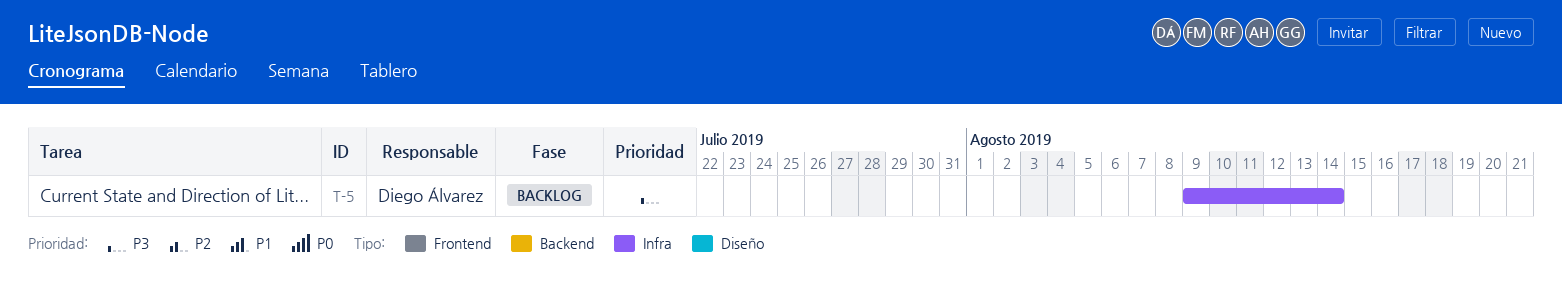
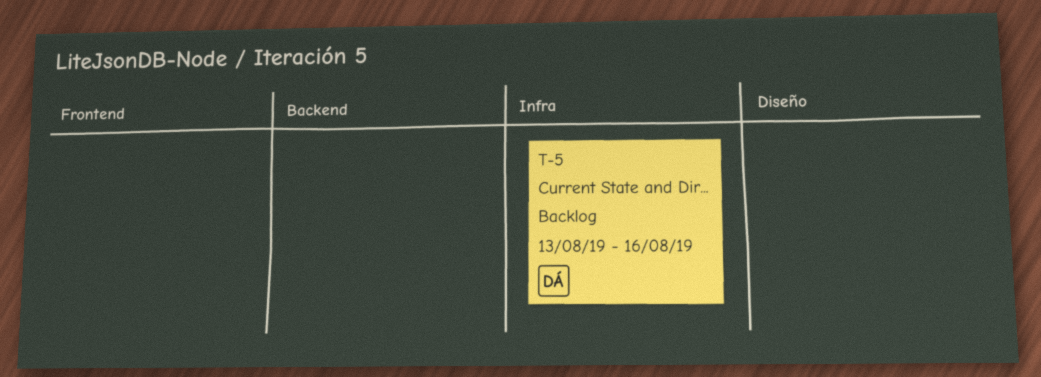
T-5, start: Aug 9 -> Aug 13
T-5, due: Aug 14 -> Aug 16

